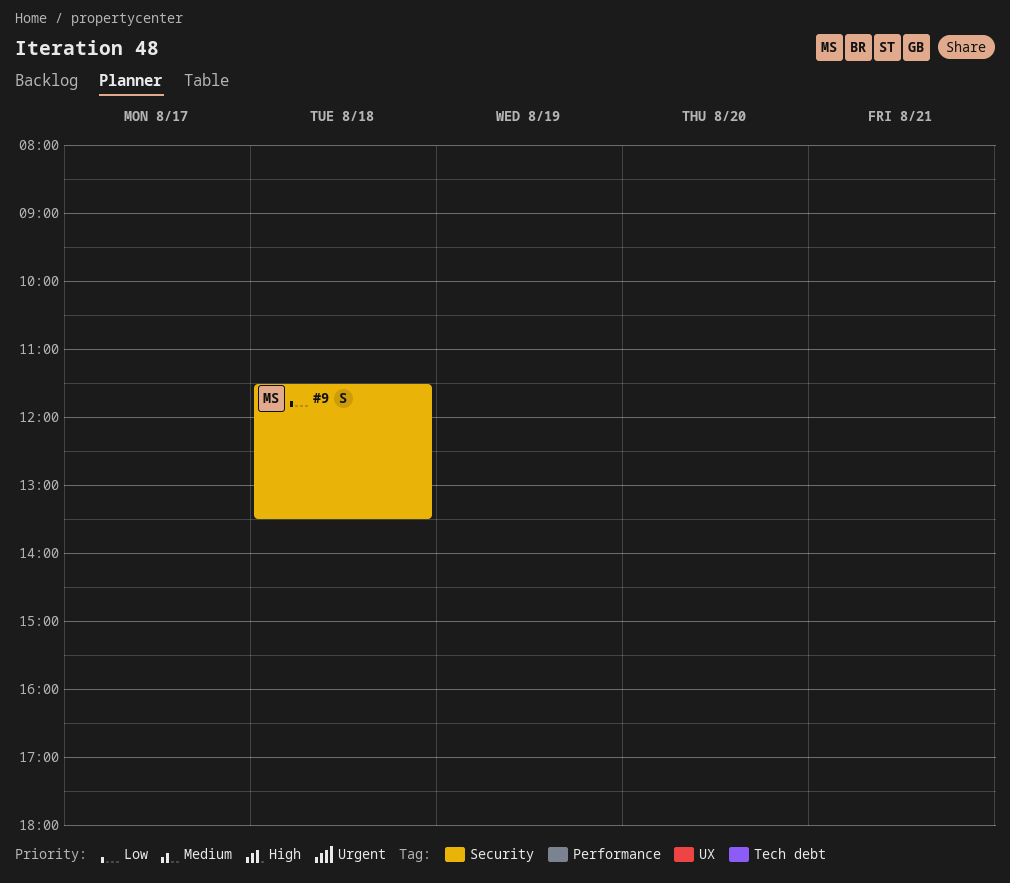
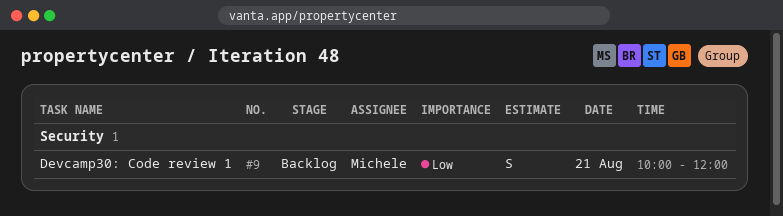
#9, day: Aug 18 -> Aug 21
#9, begins: 11:30 -> 10:00
#9, ends: 13:30 -> 12:00

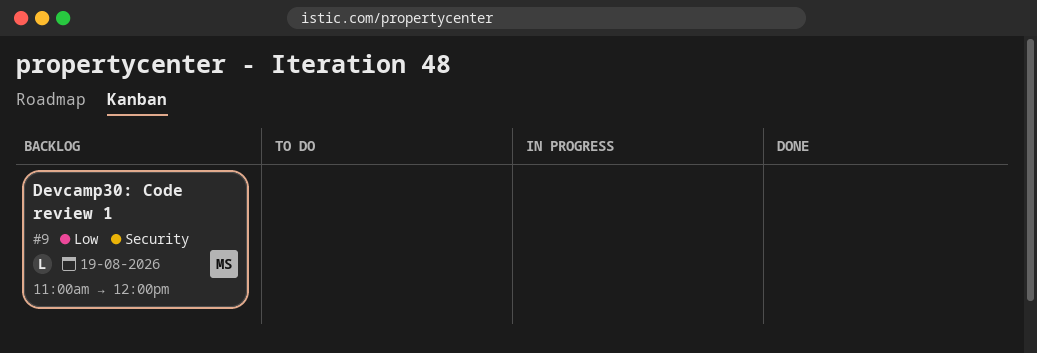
#9, estimate: S -> L
#9, day: Aug 21 -> Aug 19
#9, begins: 10:00 -> 11:00

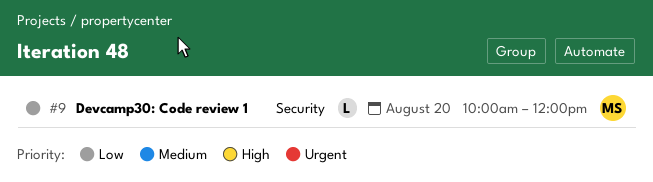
#9, day: Aug 19 -> Aug 20
#9, begins: 11:00 -> 10:00

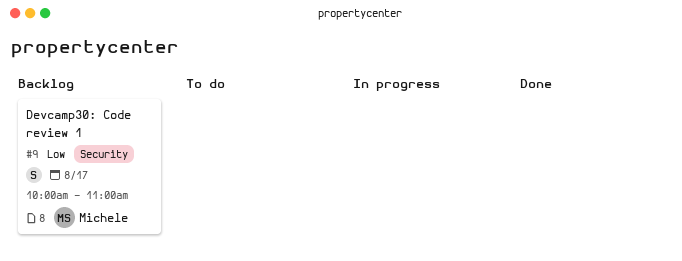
#9, estimate: L -> S
#9, day: Aug 20 -> Aug 17
#9, ends: 12:00 -> 11:00

